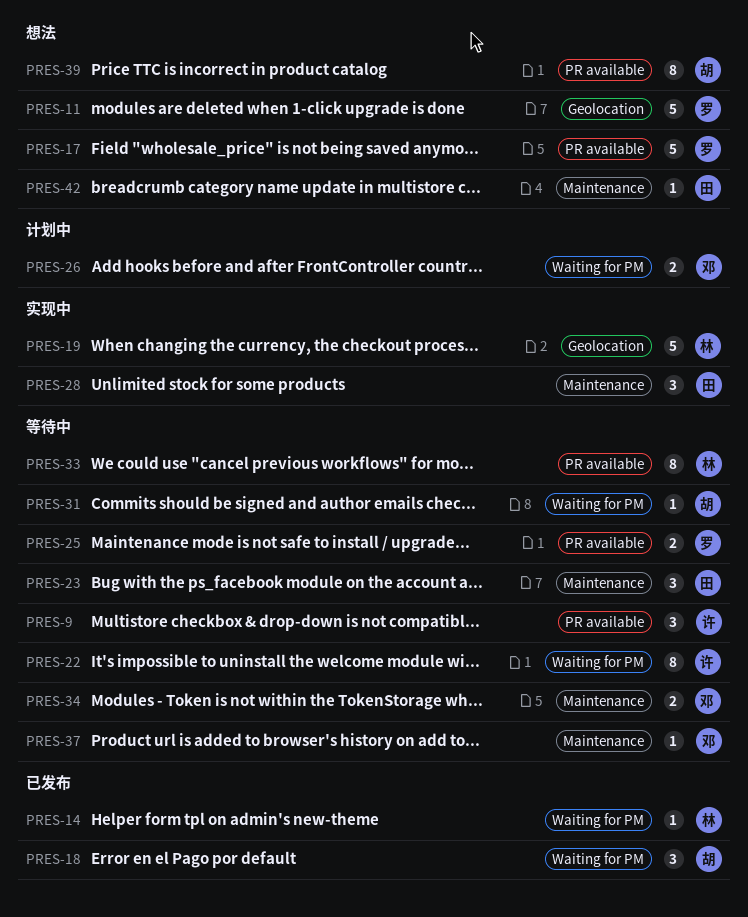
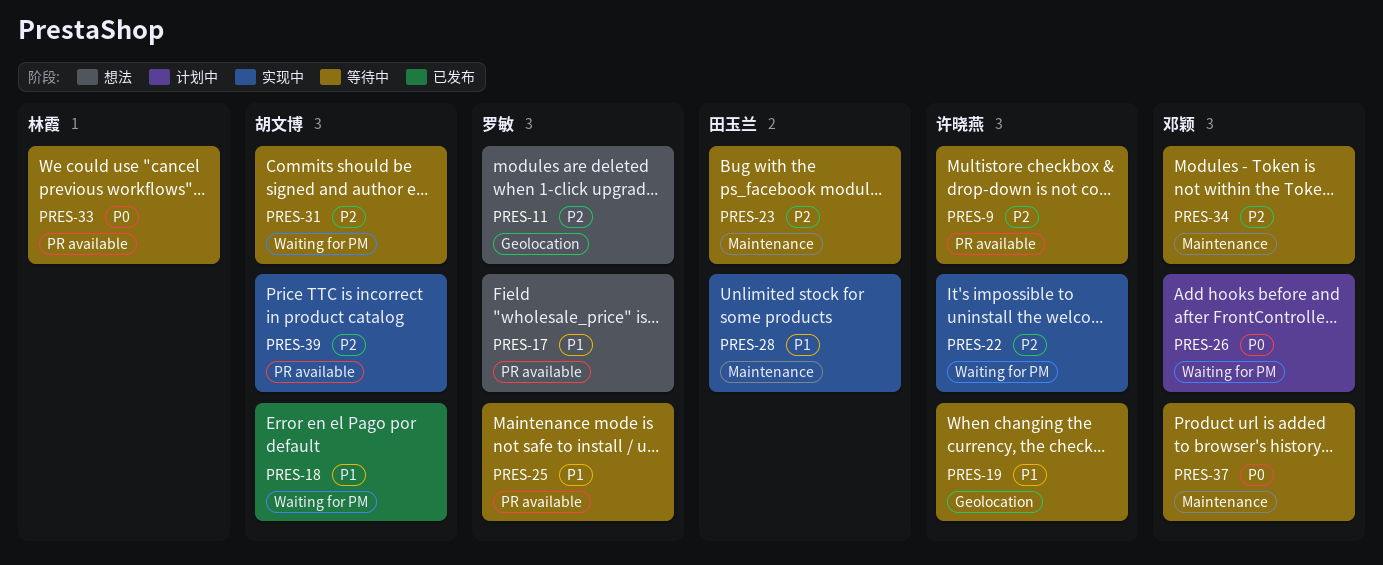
PRES-14: present -> none
PRES-19, status: 实现中 -> 等待中
PRES-19, owner: 林霞 -> 许晓燕
PRES-22, status: 等待中 -> 实现中
PRES-39, status: 想法 -> 实现中
PRES-42: present -> none

